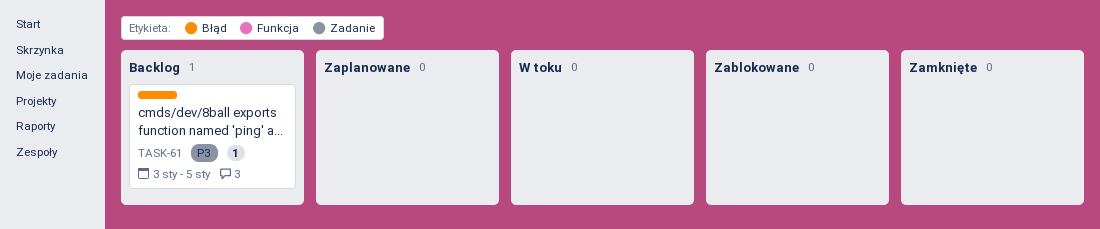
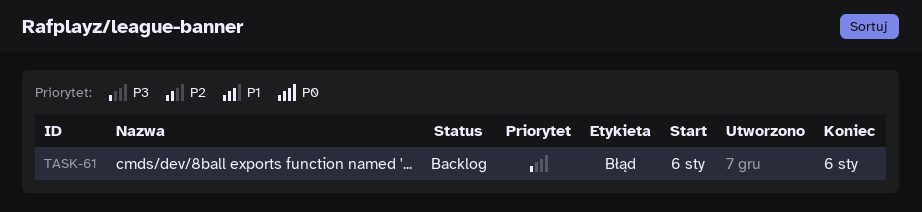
TASK-61, start: Jan 3 -> Jan 6
TASK-61, due: Jan 5 -> Jan 6

